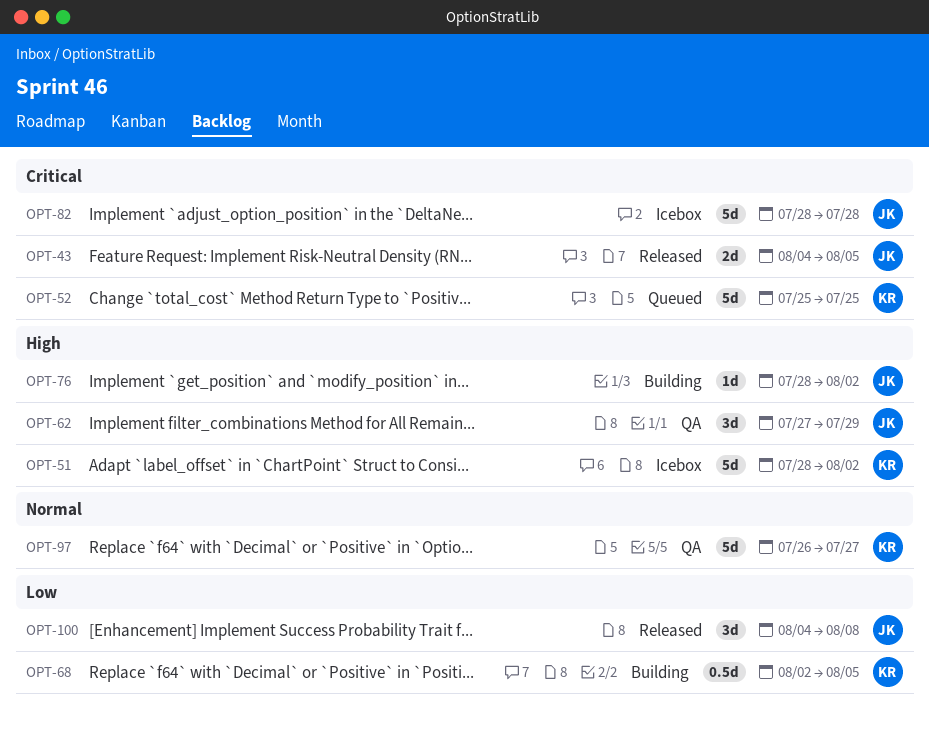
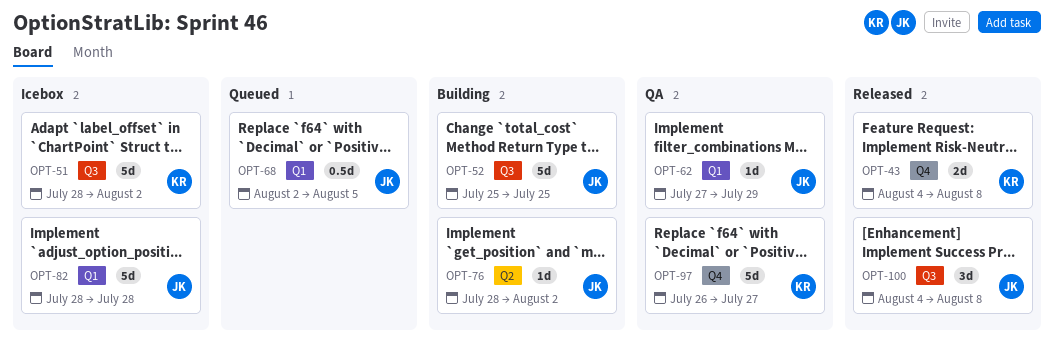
OPT-43, owner: JK -> KR
OPT-43, due: Aug 5 -> Aug 8
OPT-52, status: Queued -> Building
OPT-52, owner: KR -> JK
OPT-62, estimate: 3d -> 1d
OPT-68, status: Building -> Queued
OPT-68, owner: KR -> JK

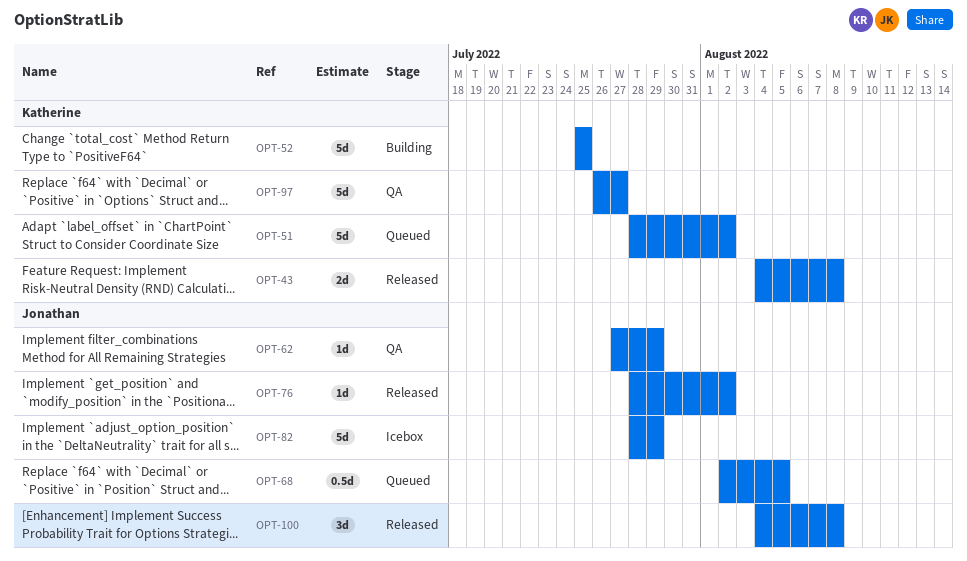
OPT-51, status: Icebox -> Queued
OPT-52, owner: Jonathan -> Katherine
OPT-76, status: Building -> Released
OPT-82, due: Jul 28 -> Jul 29

